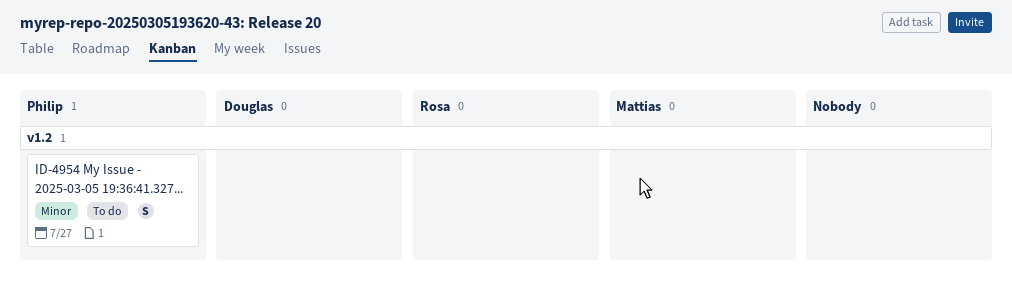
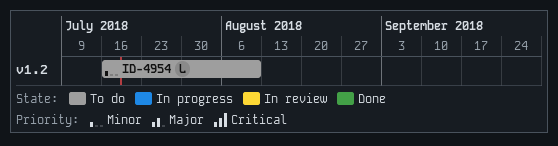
ID-4954, estimate: S -> L
ID-4954, due: Jul 27 -> Aug 10

